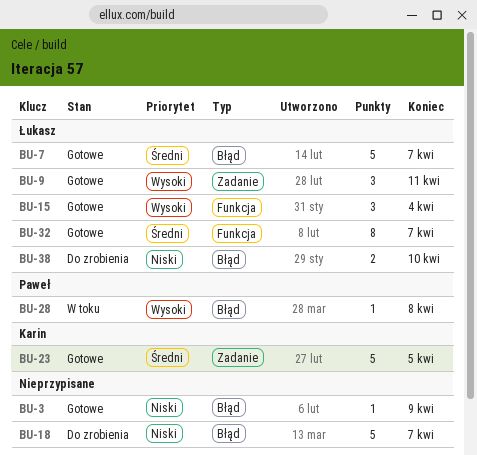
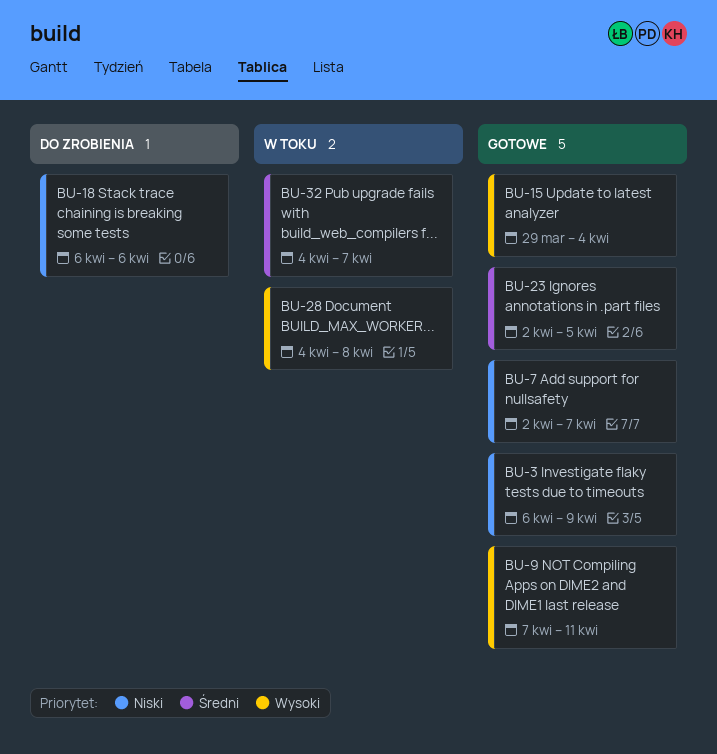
BU-7, priority: Średni -> Niski
BU-18, due: Apr 7 -> Apr 6
BU-32, status: Gotowe -> W toku
BU-38: present -> none

